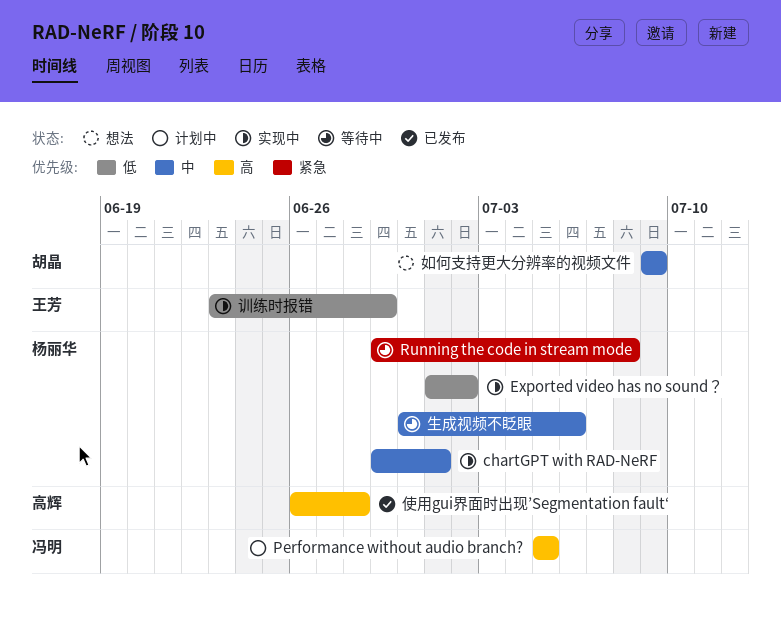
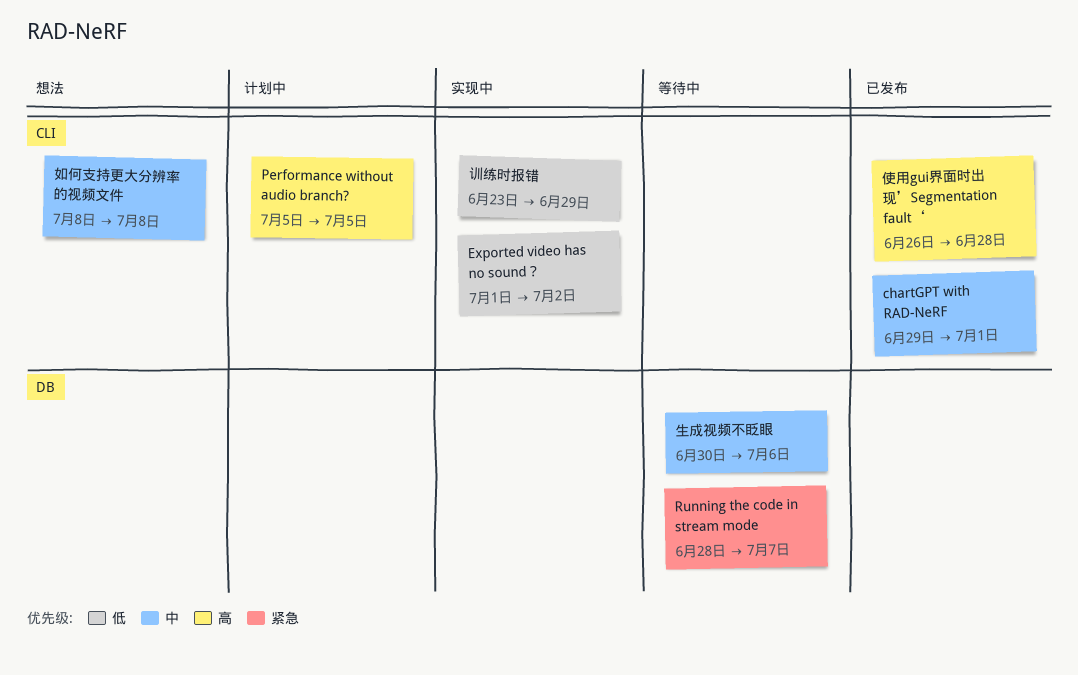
chartGPT with RAD-NeRF, status: 实现中 -> 已发布
Running the code in stream mode, start: Jun 29 -> Jun 28
Running the code in stream mode, due: Jul 8 -> Jul 7
如何支持更大分辨率的视频文件, start: Jul 9 -> Jul 8
如何支持更大分辨率的视频文件, due: Jul 9 -> Jul 8

